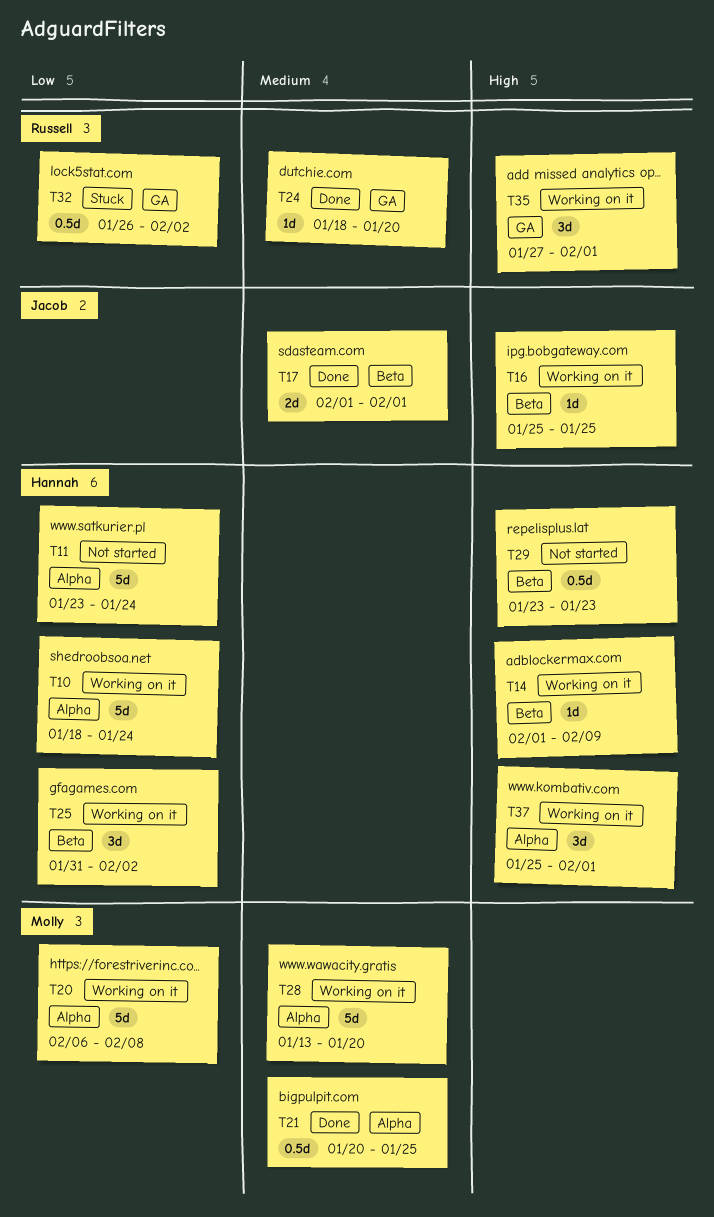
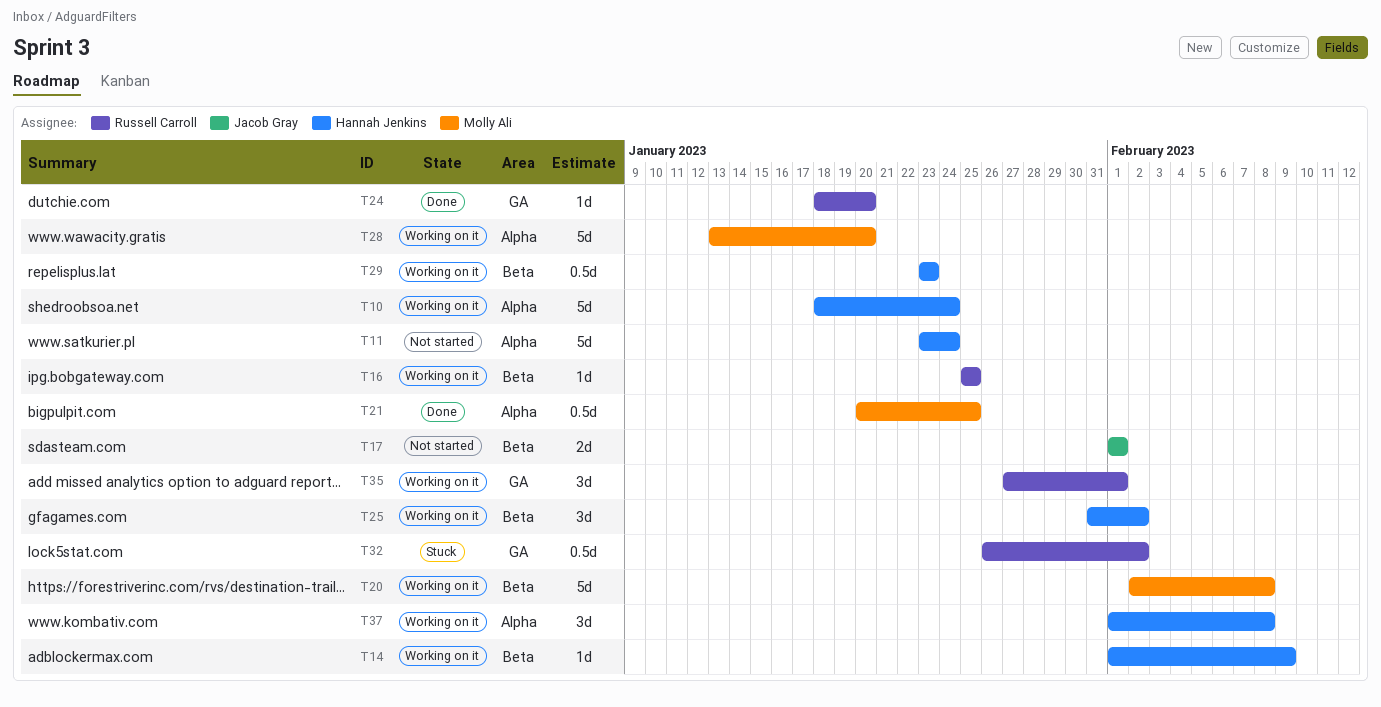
T16, owner: Jacob Gray -> Russell Carroll
T17, status: Done -> Not started
T20, label: Alpha -> Beta
T20, start: Feb 6 -> Feb 2
T29, status: Not started -> Working on it
T37, start: Jan 25 -> Feb 1
T37, due: Feb 1 -> Feb 8

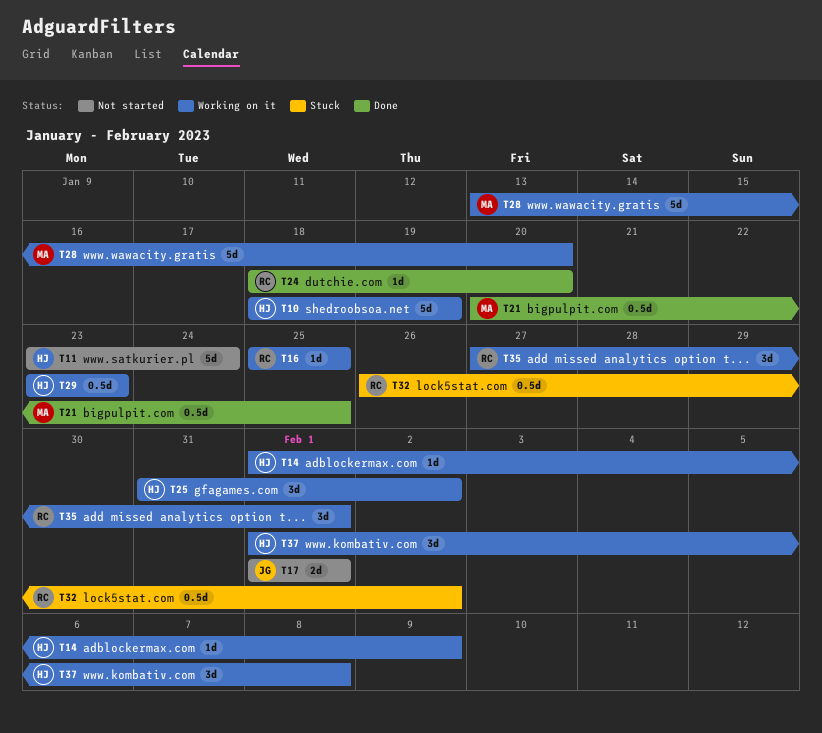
T10, due: Jan 24 -> Jan 19
T20: present -> none

